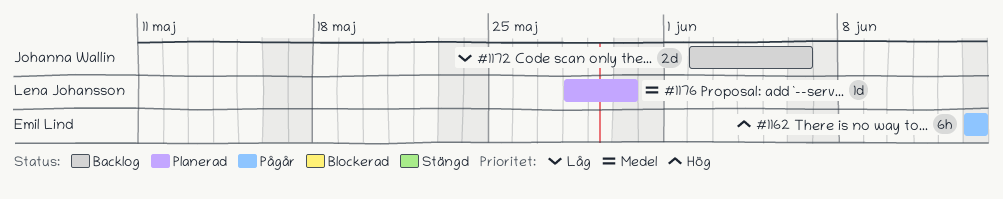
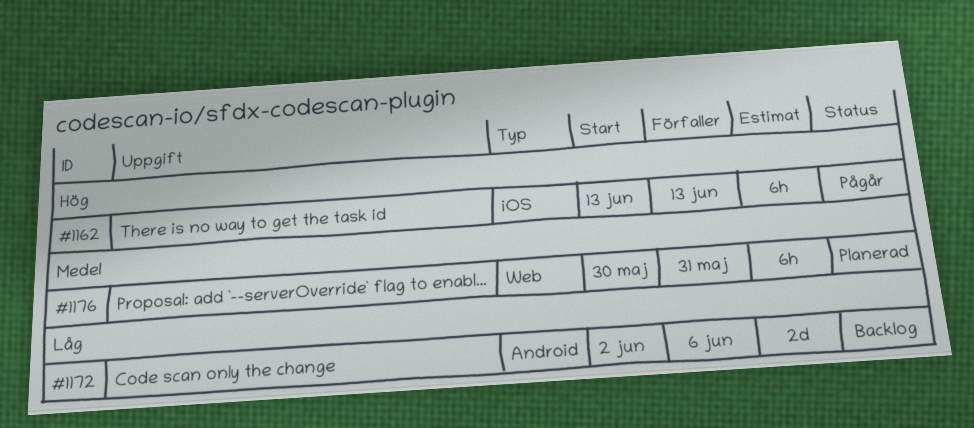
#1176, estimate: 1d -> 6h
#1176, start: May 28 -> May 30
#1176, due: May 30 -> May 31

